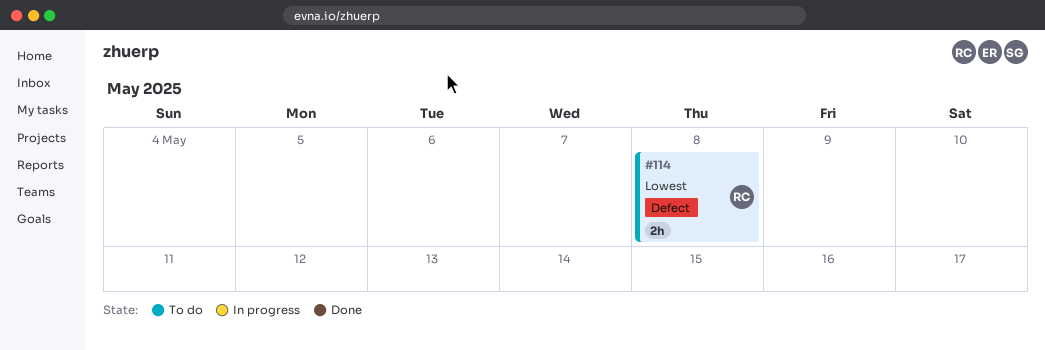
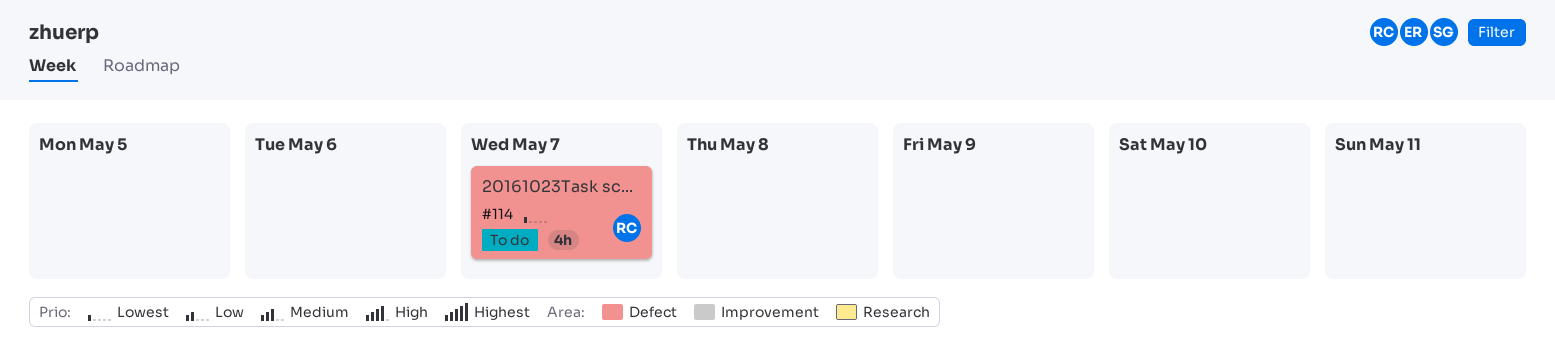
#114, estimate: 2h -> 4h
#114, due: May 8 -> May 7

